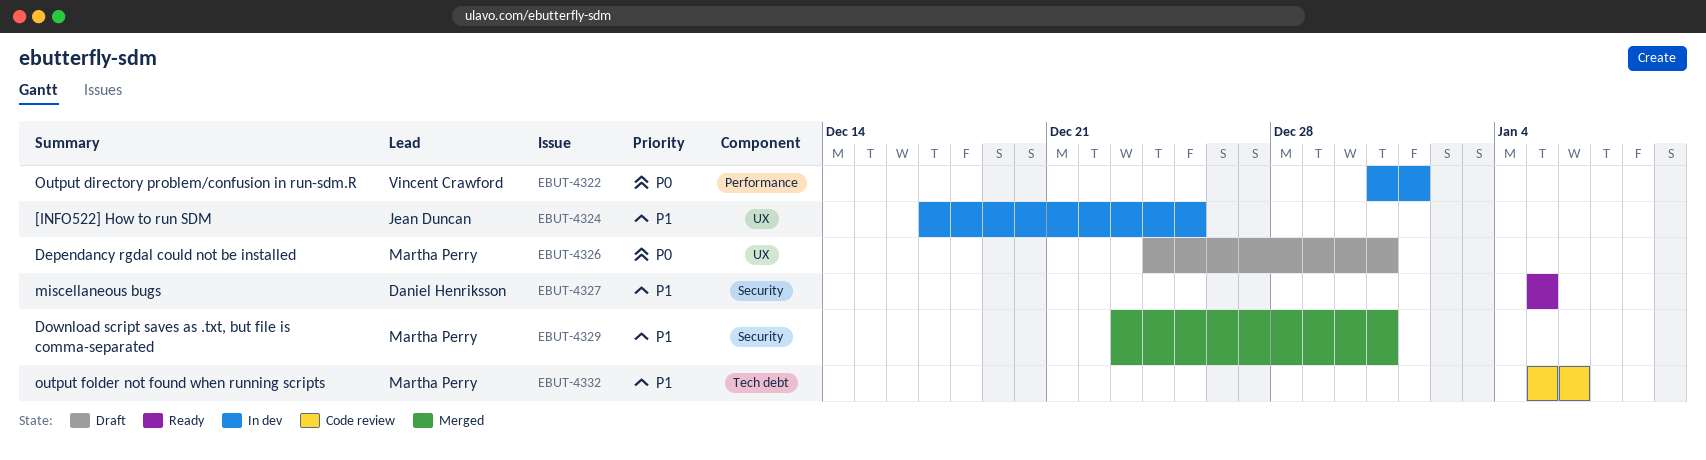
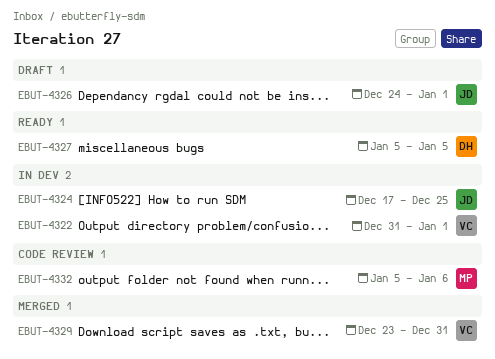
EBUT-4326, owner: Martha Perry -> Jean Duncan
EBUT-4326, due: Dec 31 -> Jan 1
EBUT-4329, owner: Martha Perry -> Vincent Crawford

